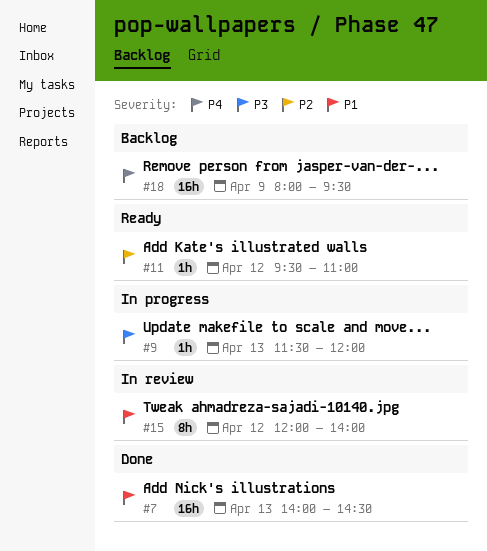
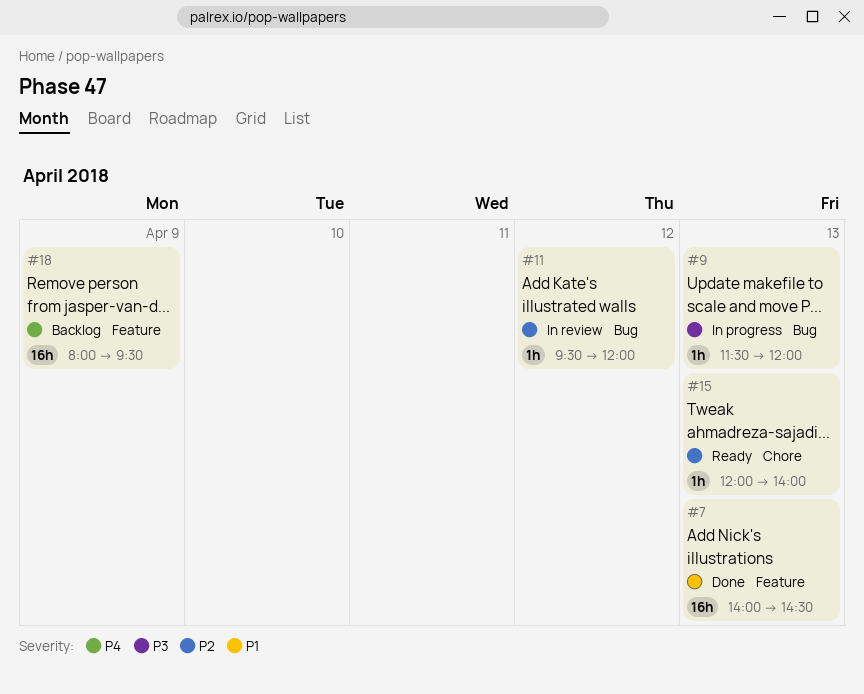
#11, status: Ready -> In review
#11, ends: 11:00 -> 12:00
#15, status: In review -> Ready
#15, priority: P1 -> P2
#15, estimate: 8h -> 1h
#15, day: Apr 12 -> Apr 13

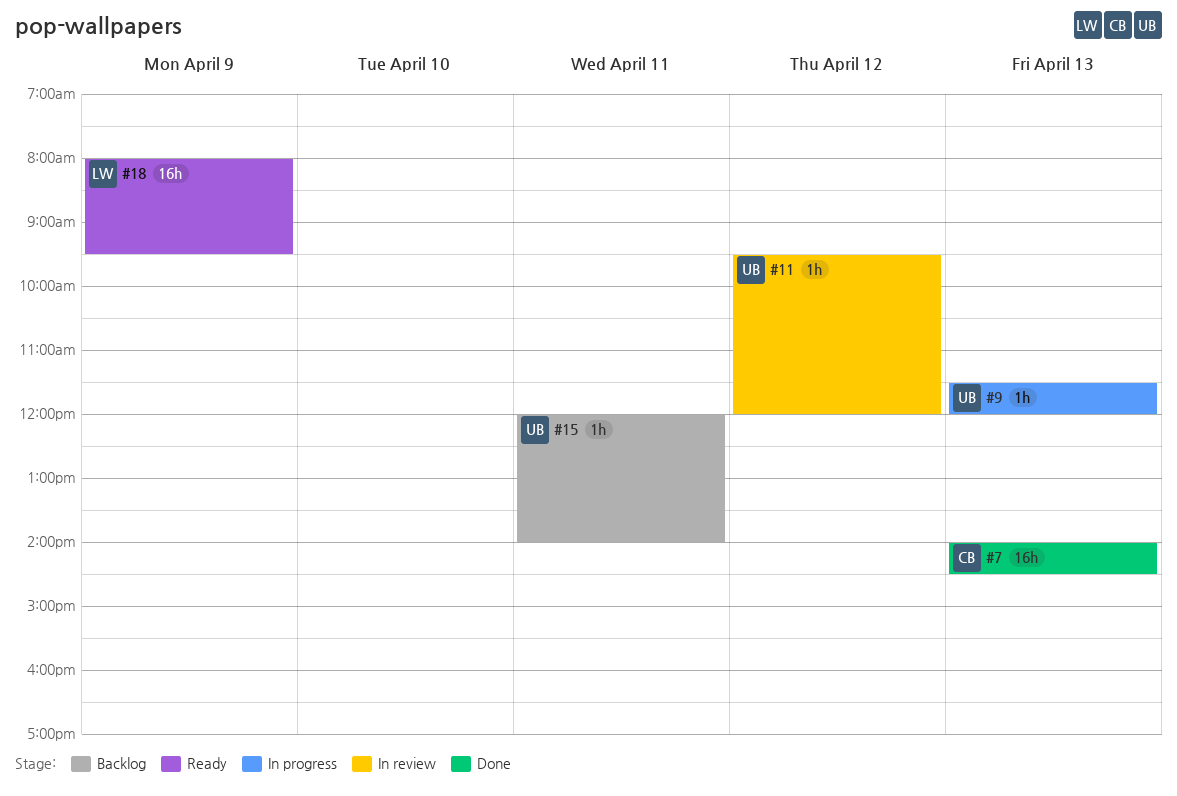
#15, status: Ready -> Backlog
#15, day: Apr 13 -> Apr 11
#18, status: Backlog -> Ready

